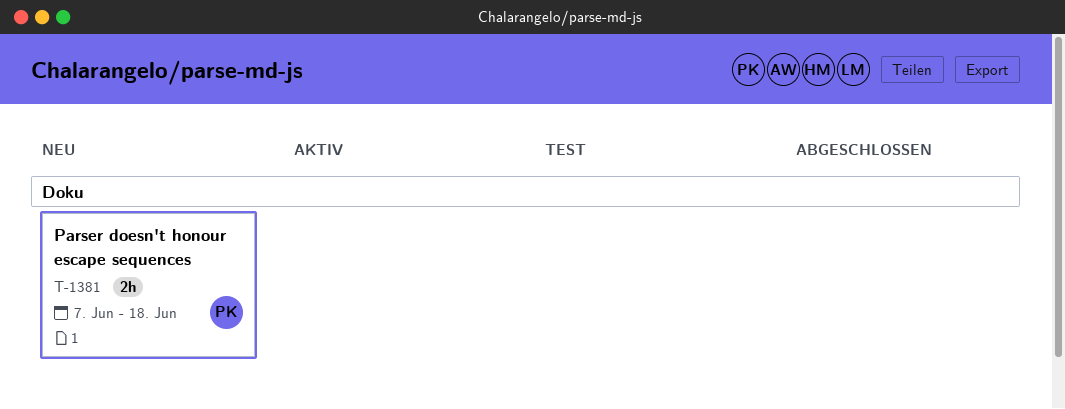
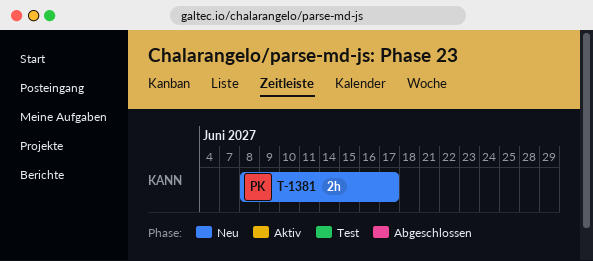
T-1381, start: Jun 7 -> Jun 8
T-1381, due: Jun 18 -> Jun 17

